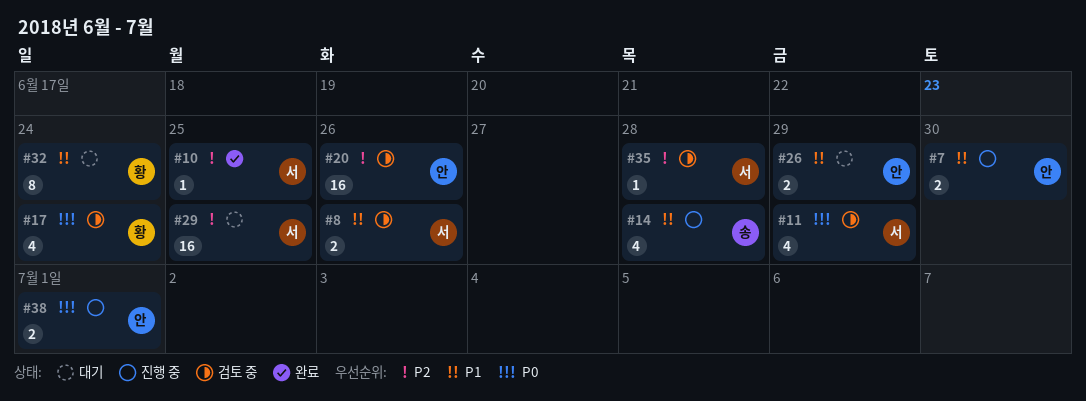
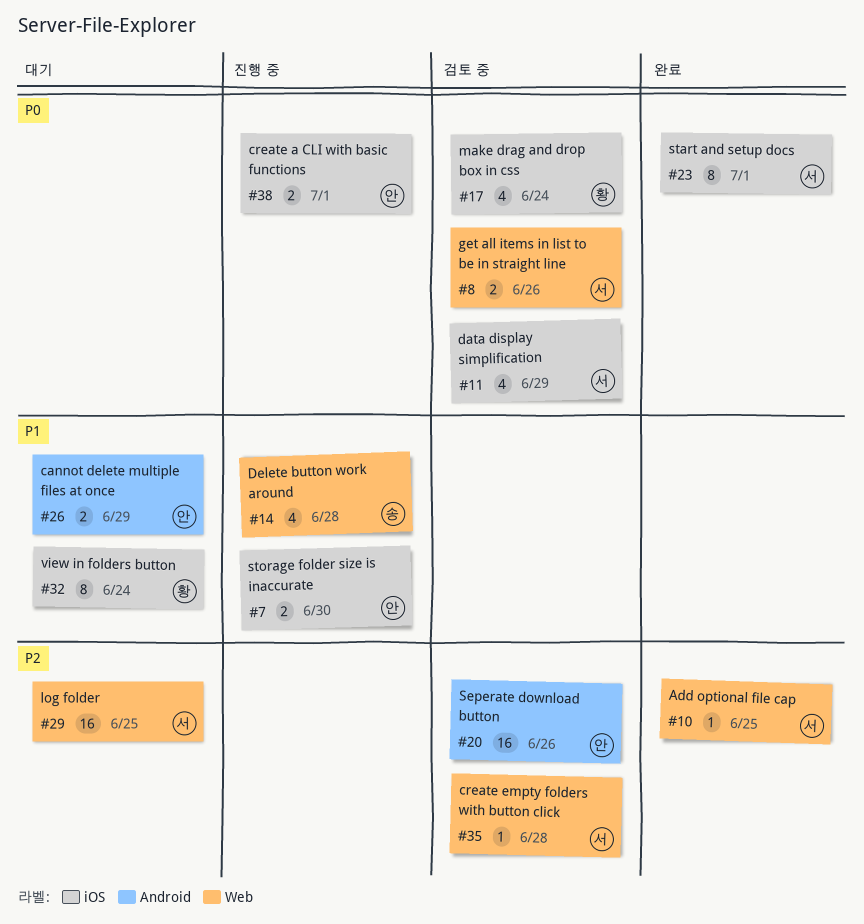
#8, priority: P1 -> P0
#23: none -> present

